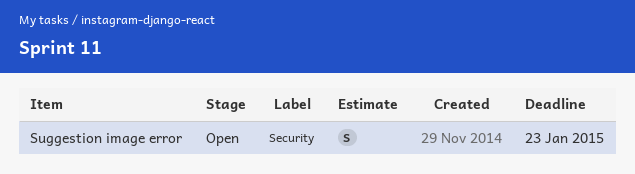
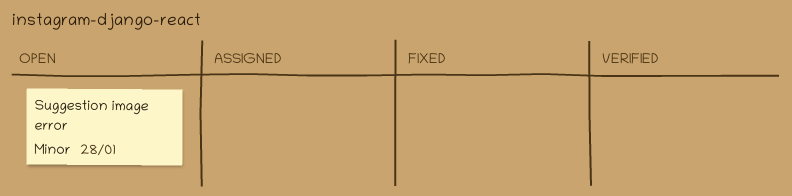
Suggestion image error, due: Jan 23 -> Jan 28

